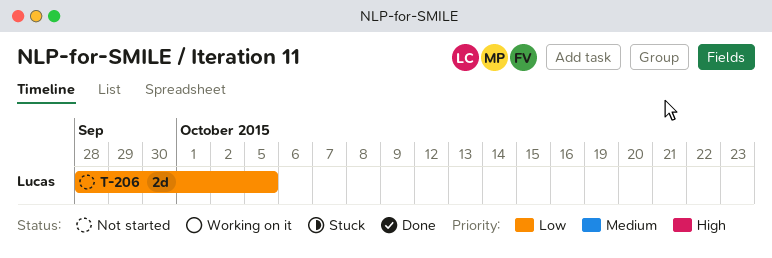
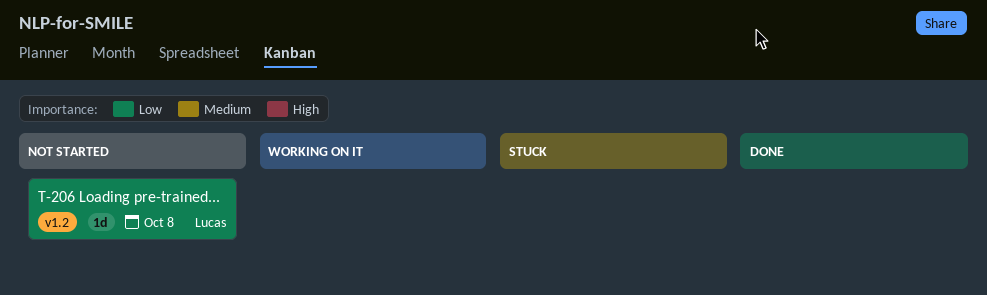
T-206, estimate: 2d -> 1d
T-206, due: Oct 5 -> Oct 8

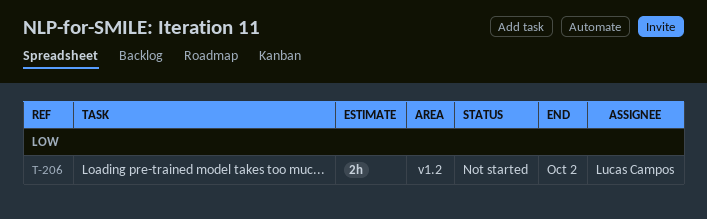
T-206, estimate: 1d -> 2h
T-206, due: Oct 8 -> Oct 2

